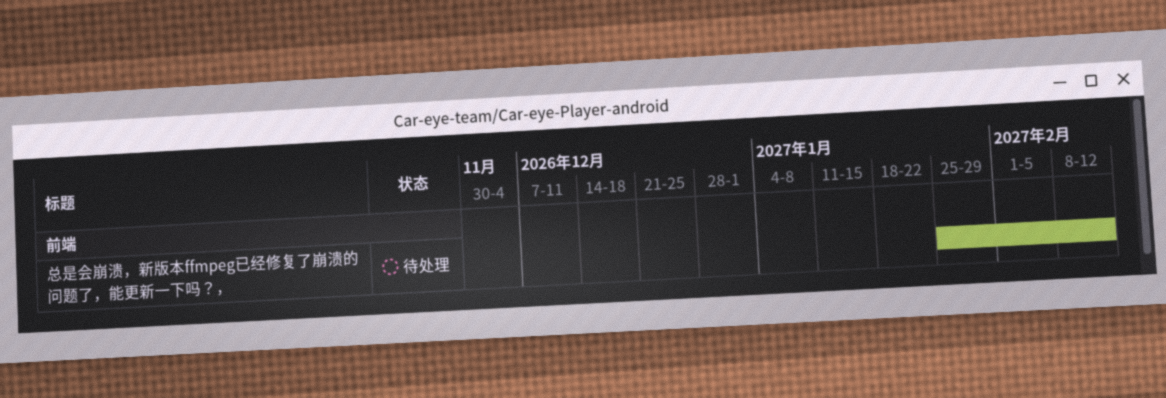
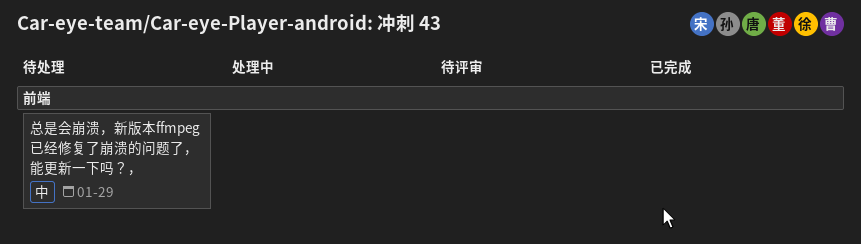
总是会崩溃，新版本ffmpeg已经修复了崩溃的问题了，能更新一下吗？，, due: Feb 12 -> Jan 29

